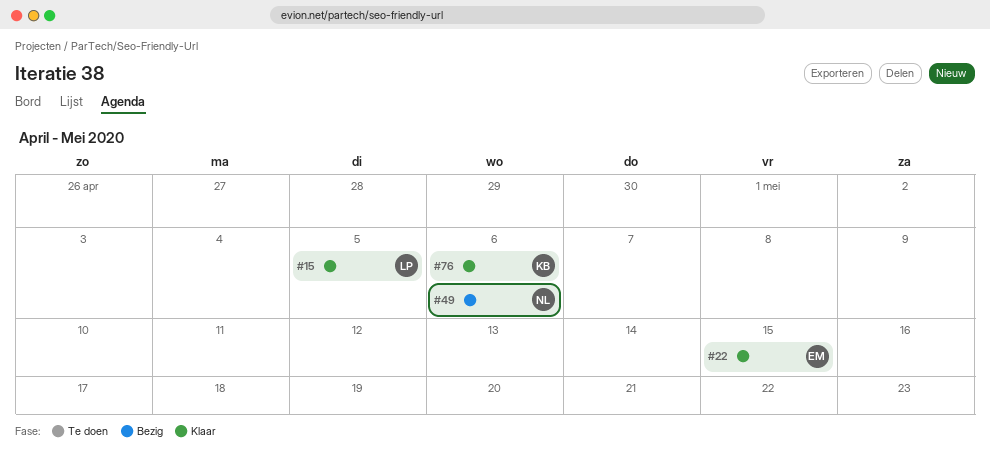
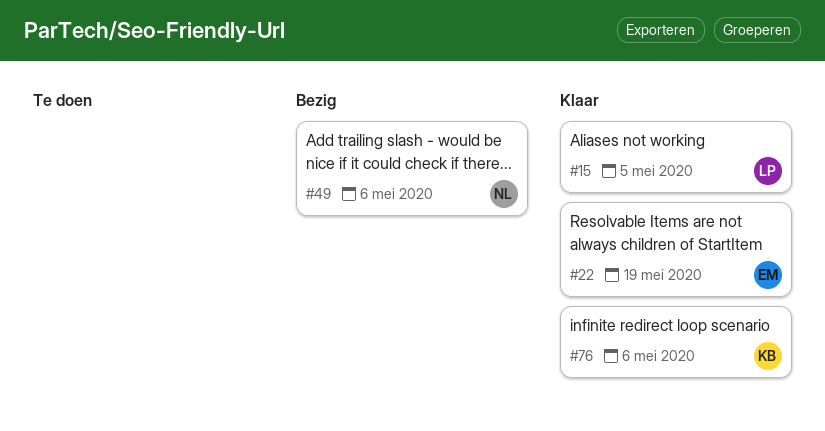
#22, due: May 15 -> May 19

